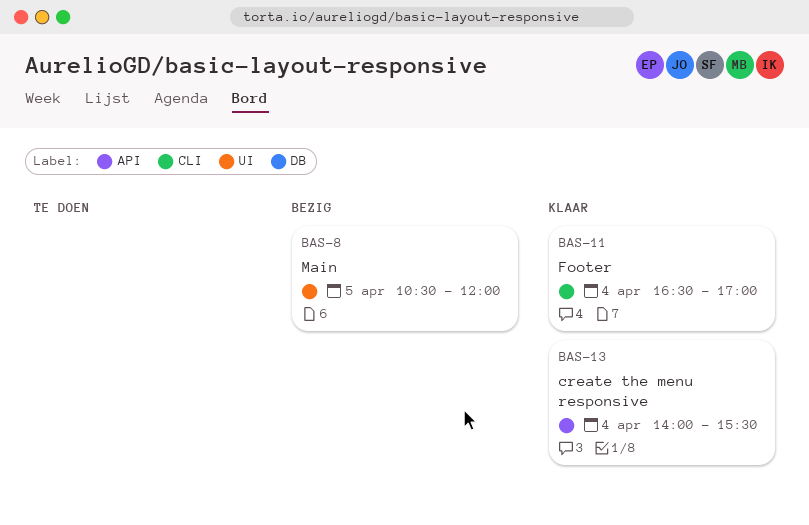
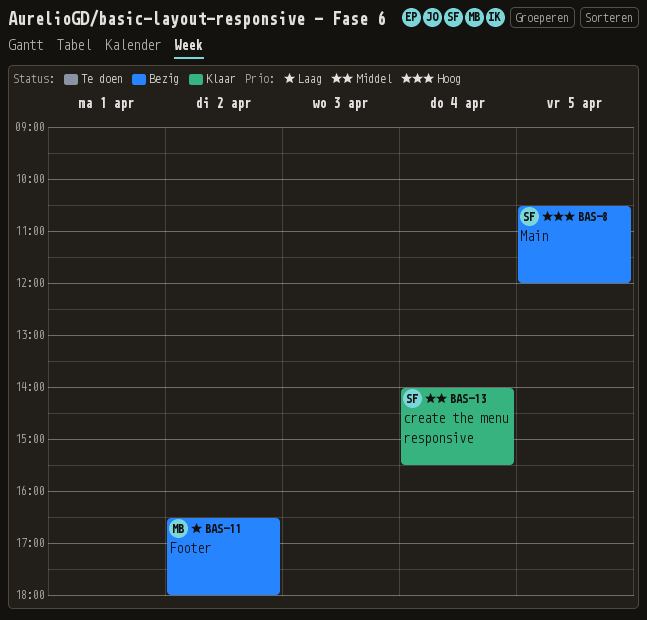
BAS-11, status: Klaar -> Bezig
BAS-11, day: Apr 4 -> Apr 2
BAS-11, ends: 17:00 -> 18:00

